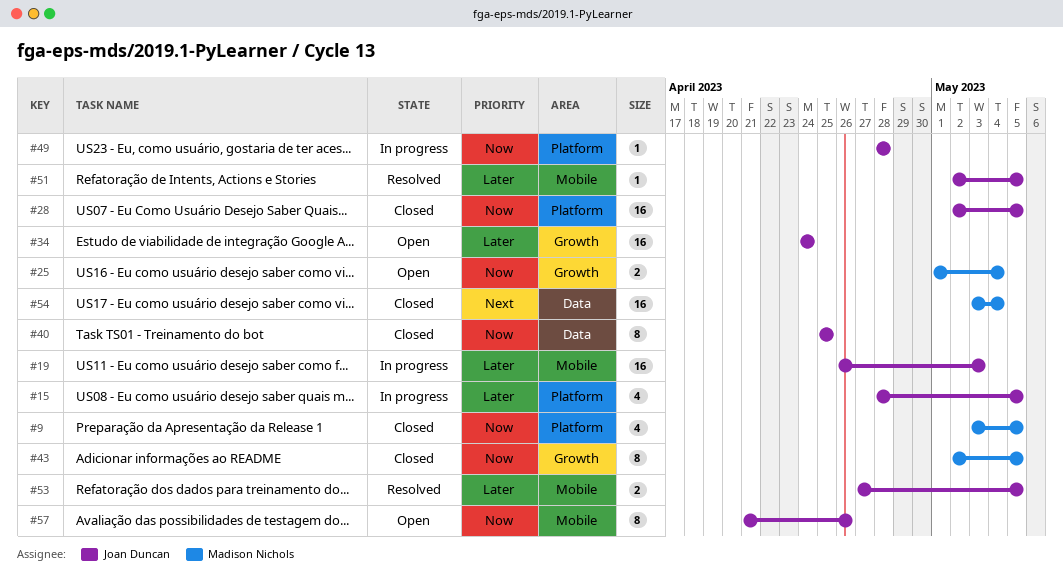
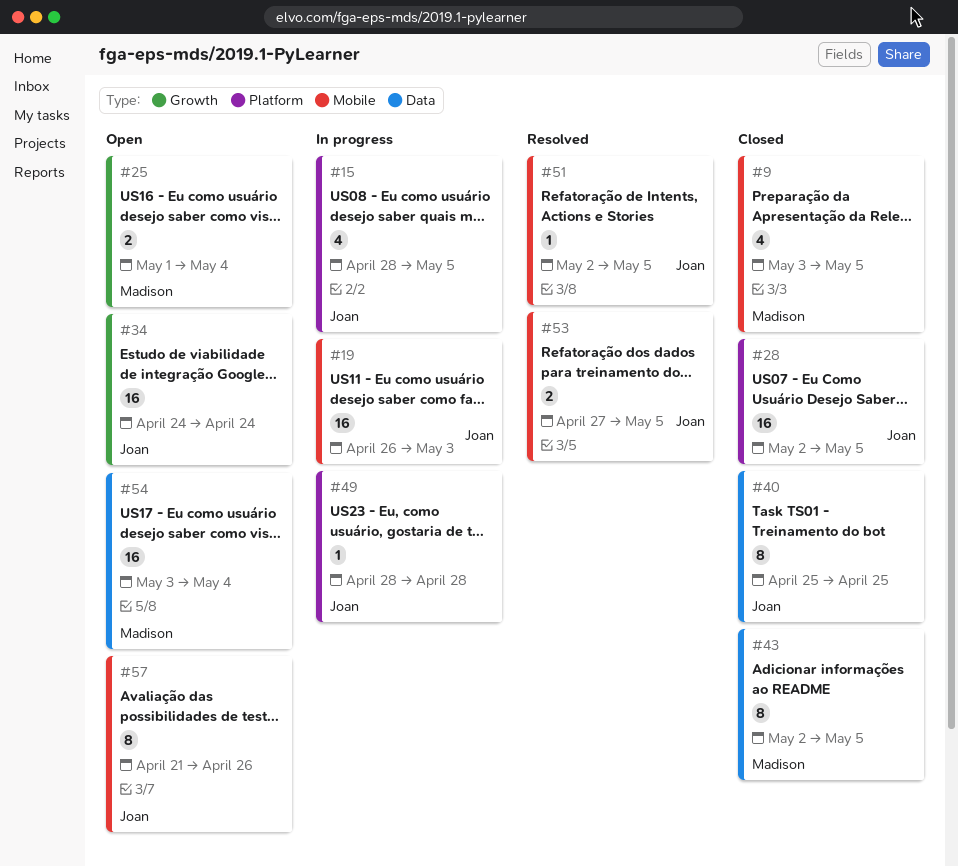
#9, label: Platform -> Mobile
#43, label: Growth -> Data
#54, status: Closed -> Open

